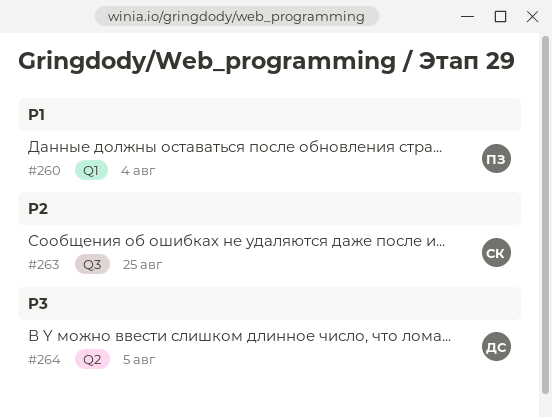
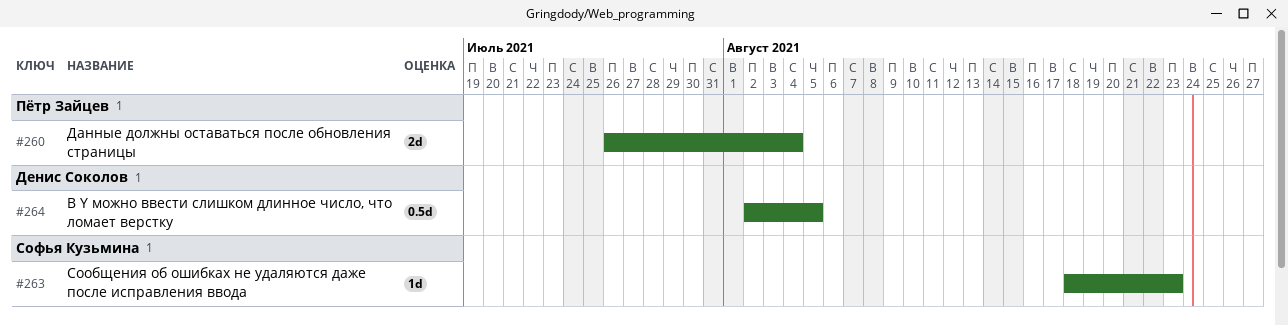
#263, due: Aug 25 -> Aug 23

